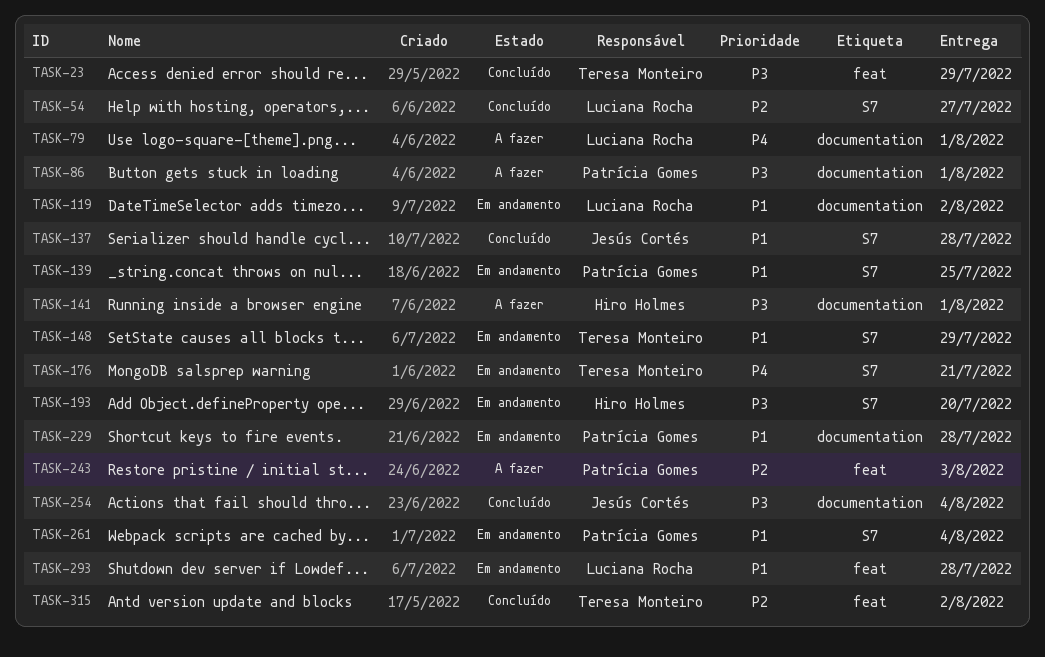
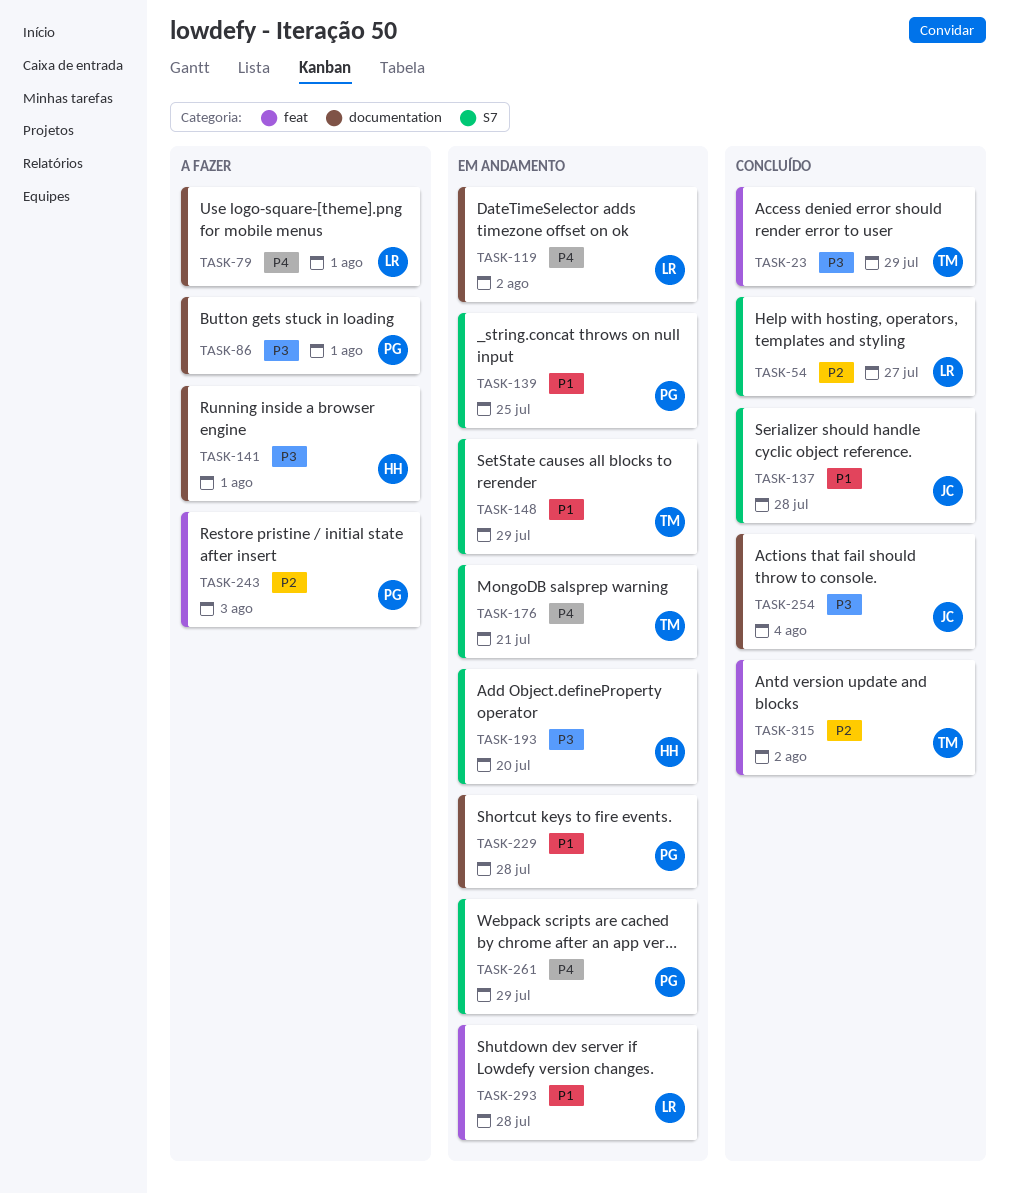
TASK-119, priority: P1 -> P4
TASK-261, priority: P1 -> P4
TASK-261, due: Aug 4 -> Jul 29

